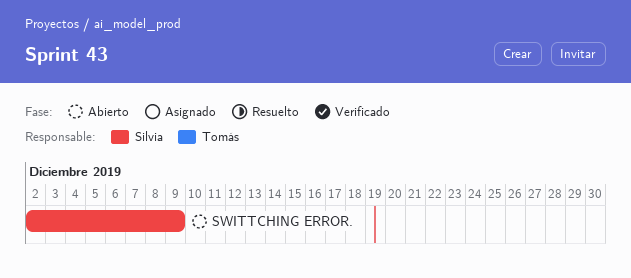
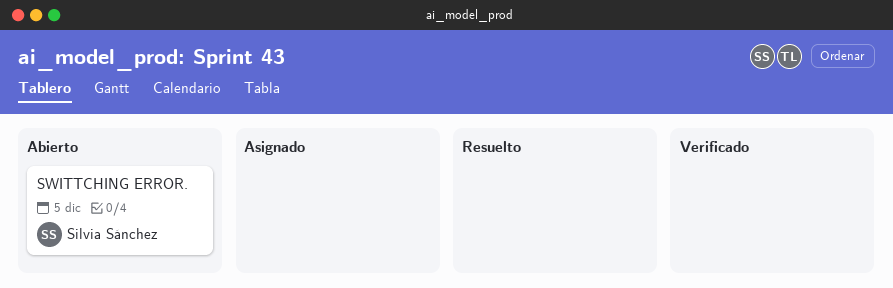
SWITTCHING ERROR., due: Dec 9 -> Dec 5

